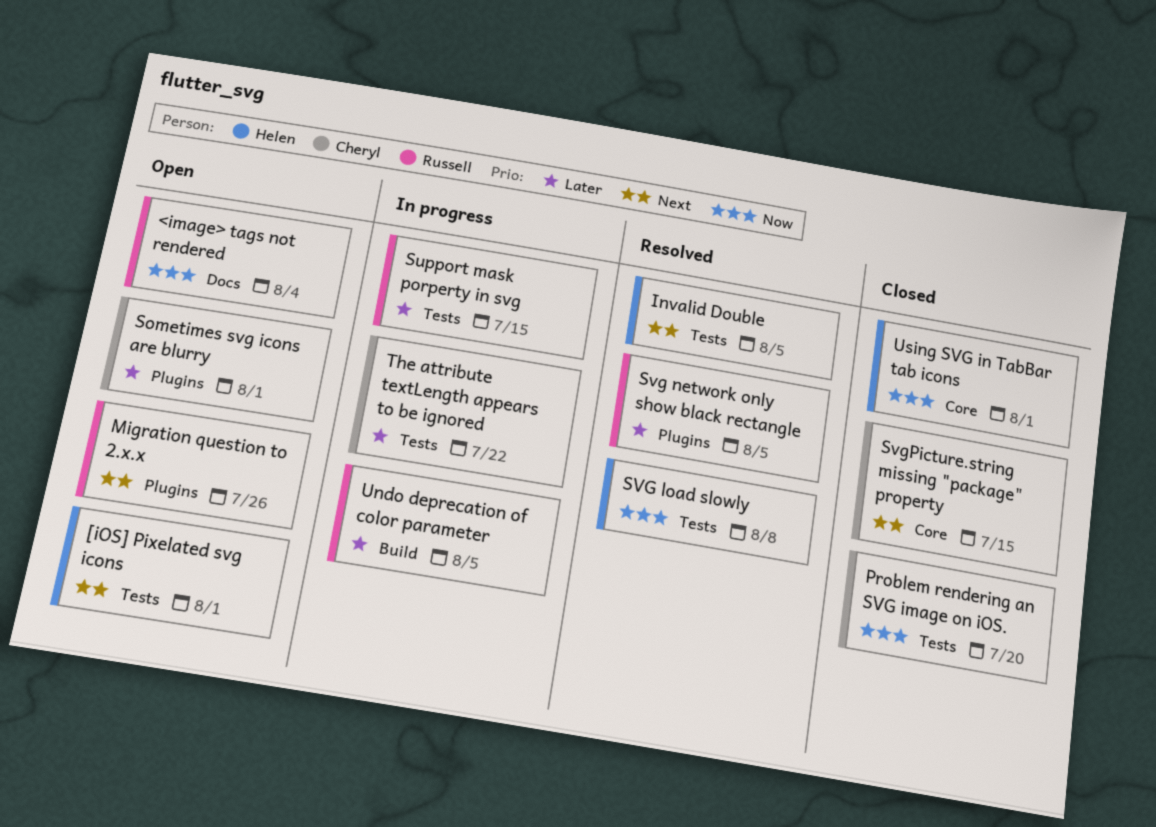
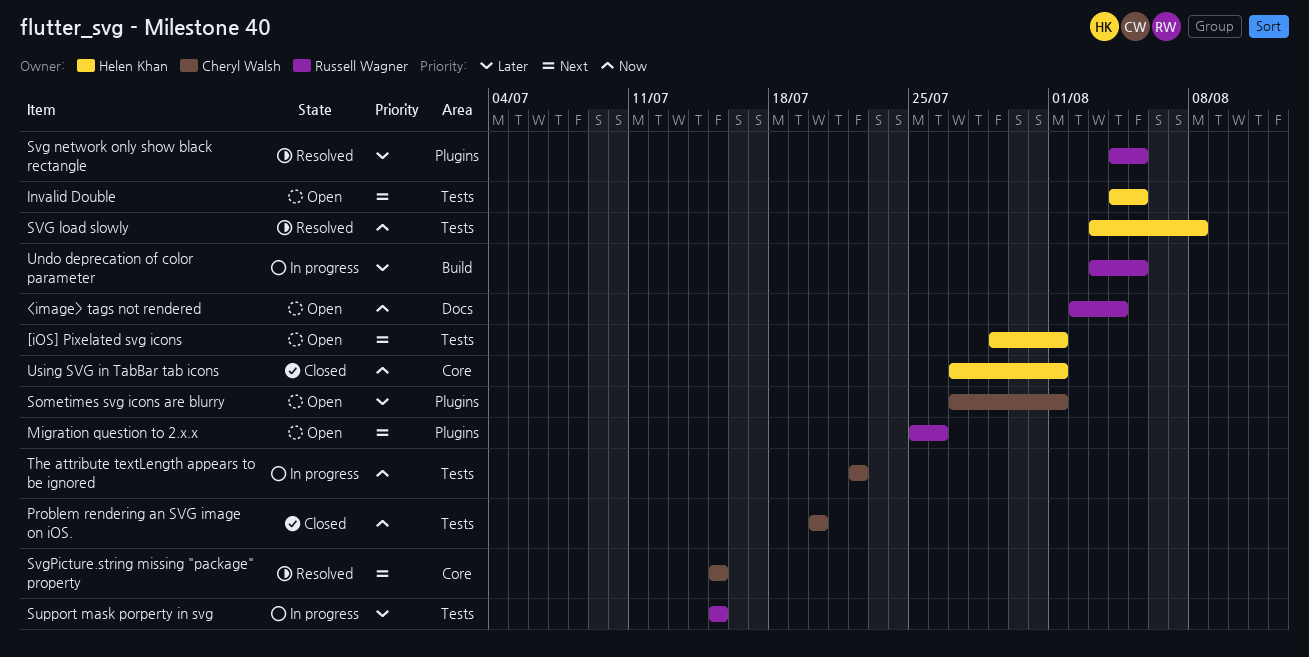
Invalid Double, status: Resolved -> Open
SvgPicture.string missing "package" property, status: Closed -> Resolved
The attribute textLength appears to be ignored, priority: Later -> Now

